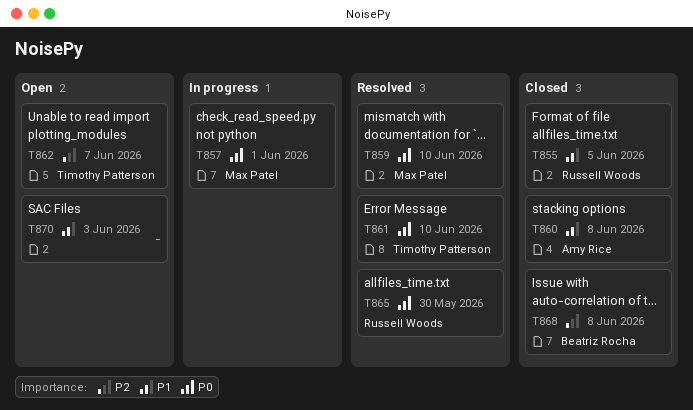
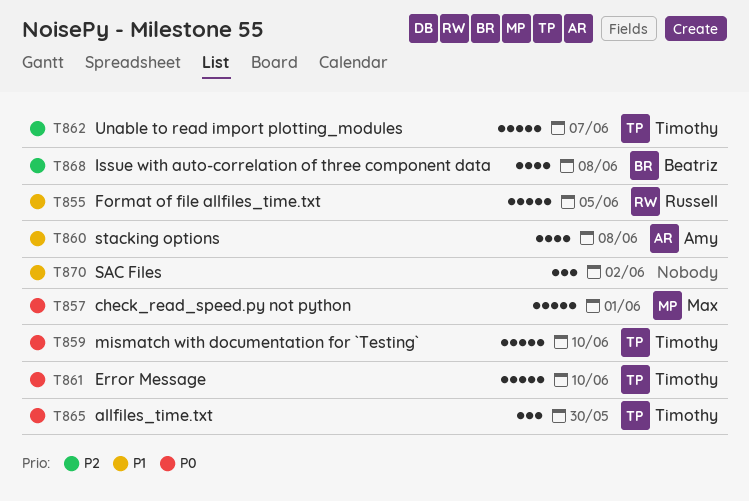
T859, owner: Max Patel -> Timothy Patterson
T865, owner: Russell Woods -> Timothy Patterson
T870, due: Jun 3 -> Jun 2

